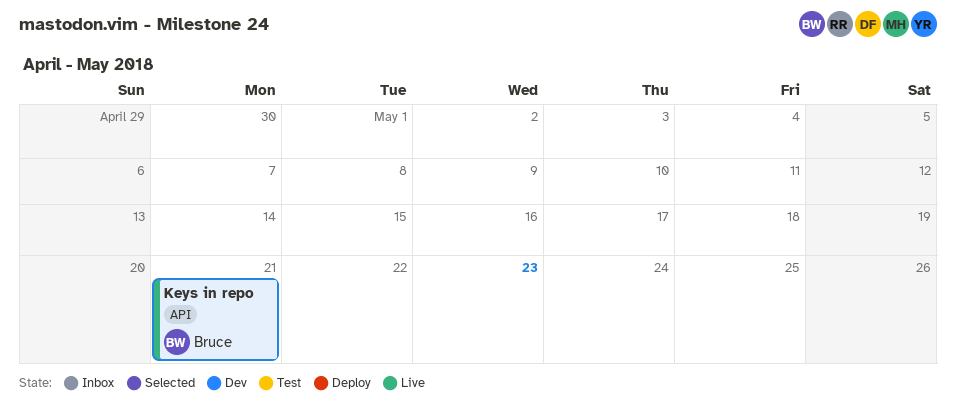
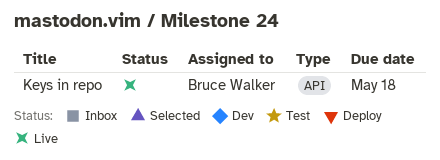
Keys in repo, due: May 21 -> May 18

